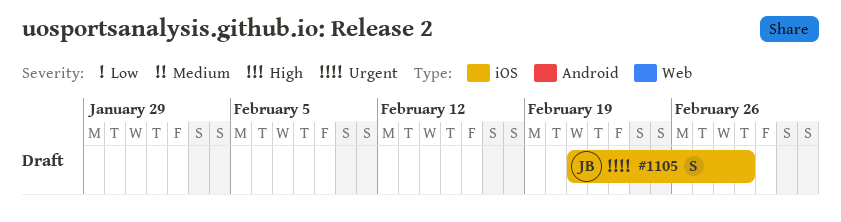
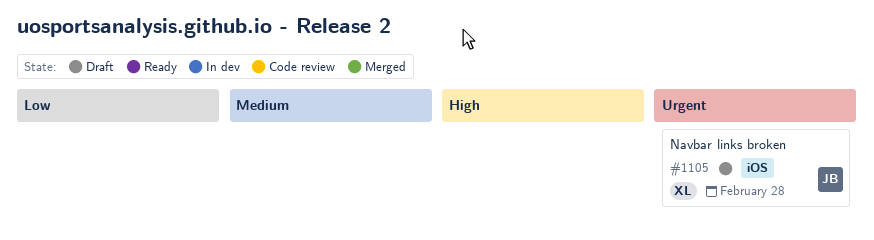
#1105, estimate: S -> XL
#1105, due: Mar 1 -> Feb 28

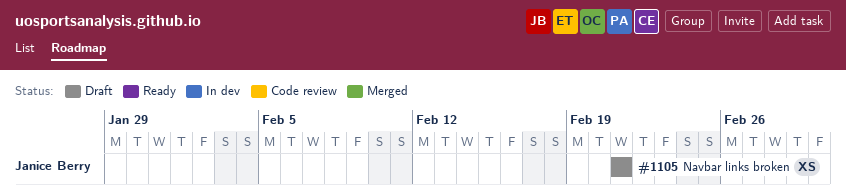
#1105, estimate: XL -> XS
#1105, due: Feb 28 -> Feb 21

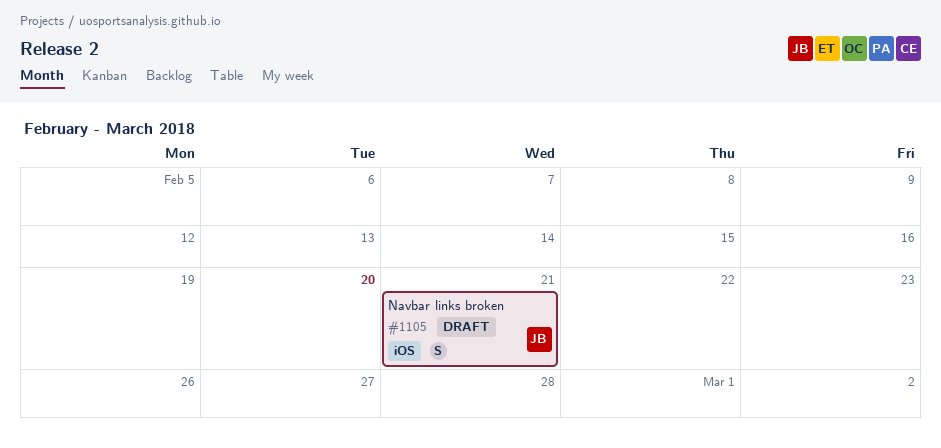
#1105, estimate: XS -> S

